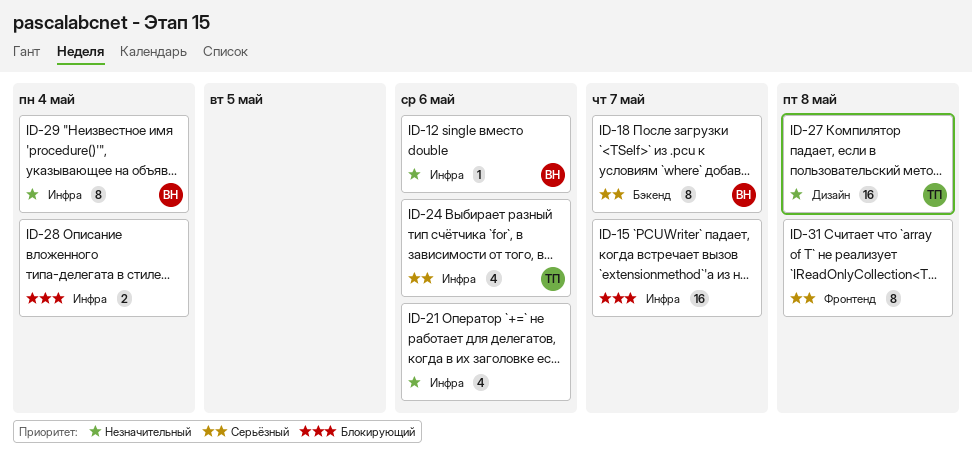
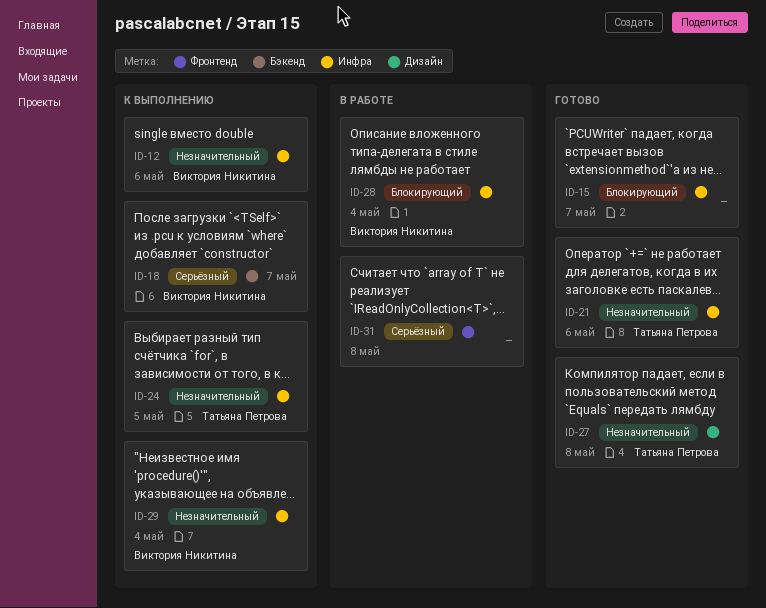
ID-21, owner: none -> Татьяна Петрова
ID-24, priority: Серьёзный -> Незначительный
ID-24, due: May 6 -> May 5
ID-28, owner: none -> Виктория Никитина

